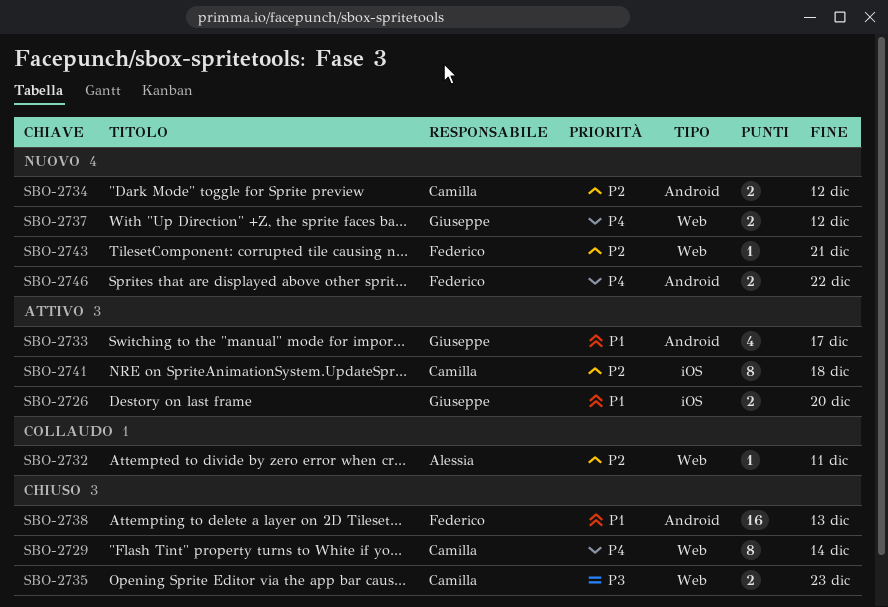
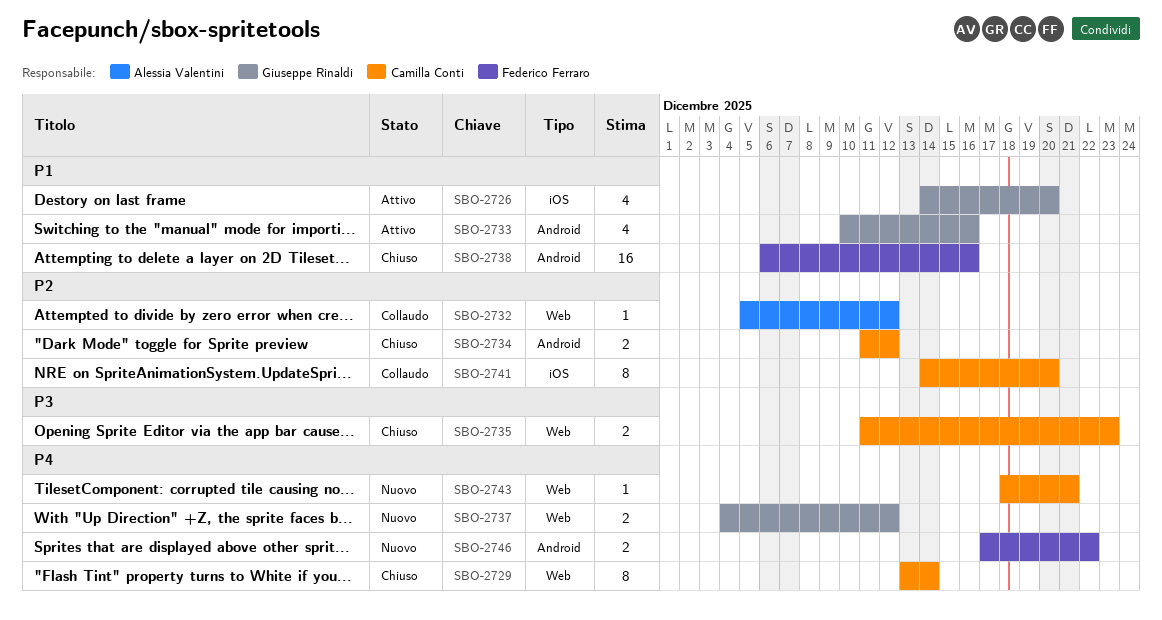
SBO-2726, estimate: 2 -> 4
SBO-2732, due: Dec 11 -> Dec 12
SBO-2733, due: Dec 17 -> Dec 16
SBO-2734, status: Nuovo -> Chiuso
SBO-2738, due: Dec 13 -> Dec 16
SBO-2741, status: Attivo -> Collaudo
SBO-2741, due: Dec 18 -> Dec 20
SBO-2743, owner: Federico Ferraro -> Camilla Conti
SBO-2743, priority: P2 -> P4

